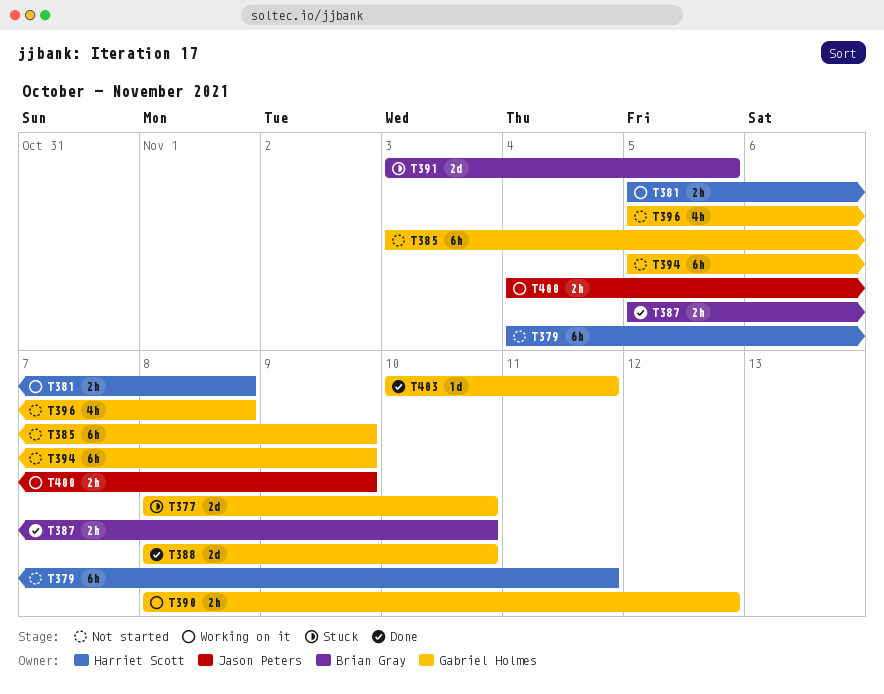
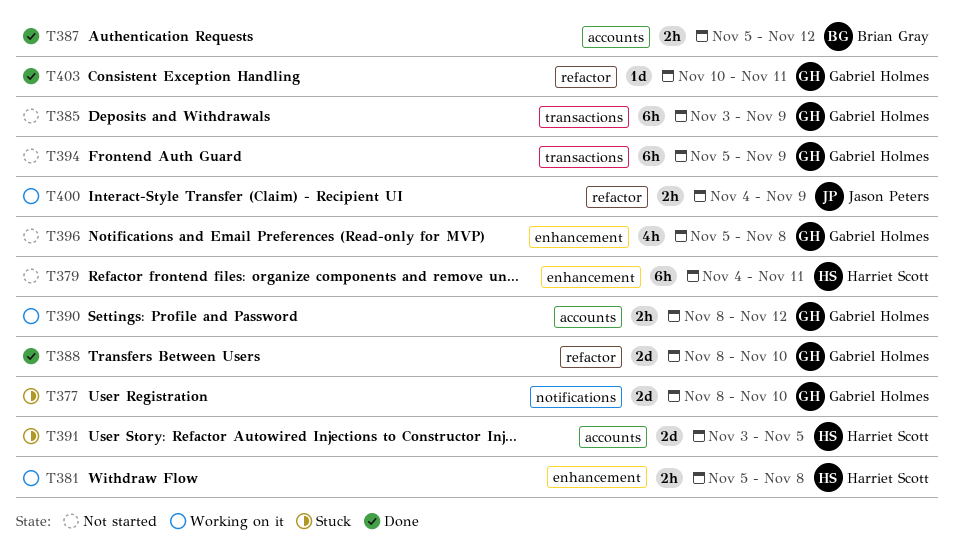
T387, due: Nov 10 -> Nov 12
T391, owner: Brian Gray -> Harriet Scott

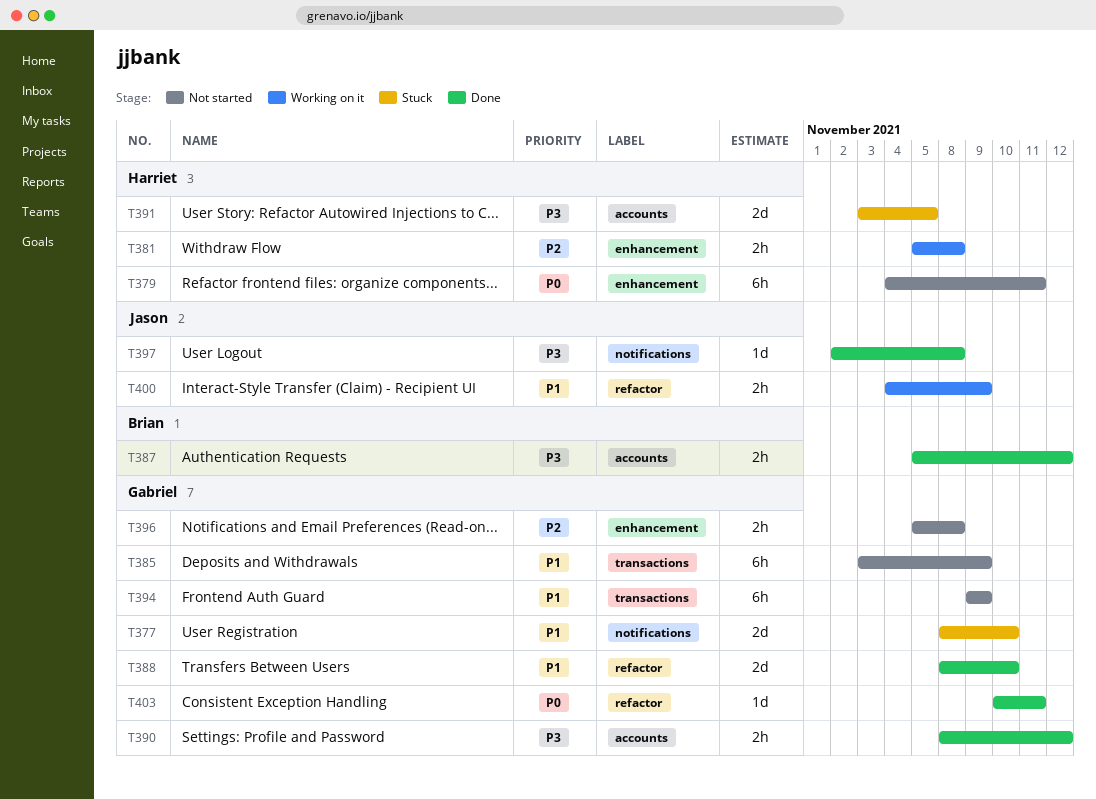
T390, status: Working on it -> Done
T394, start: Nov 5 -> Nov 9
T396, estimate: 4h -> 2h
T397: none -> present

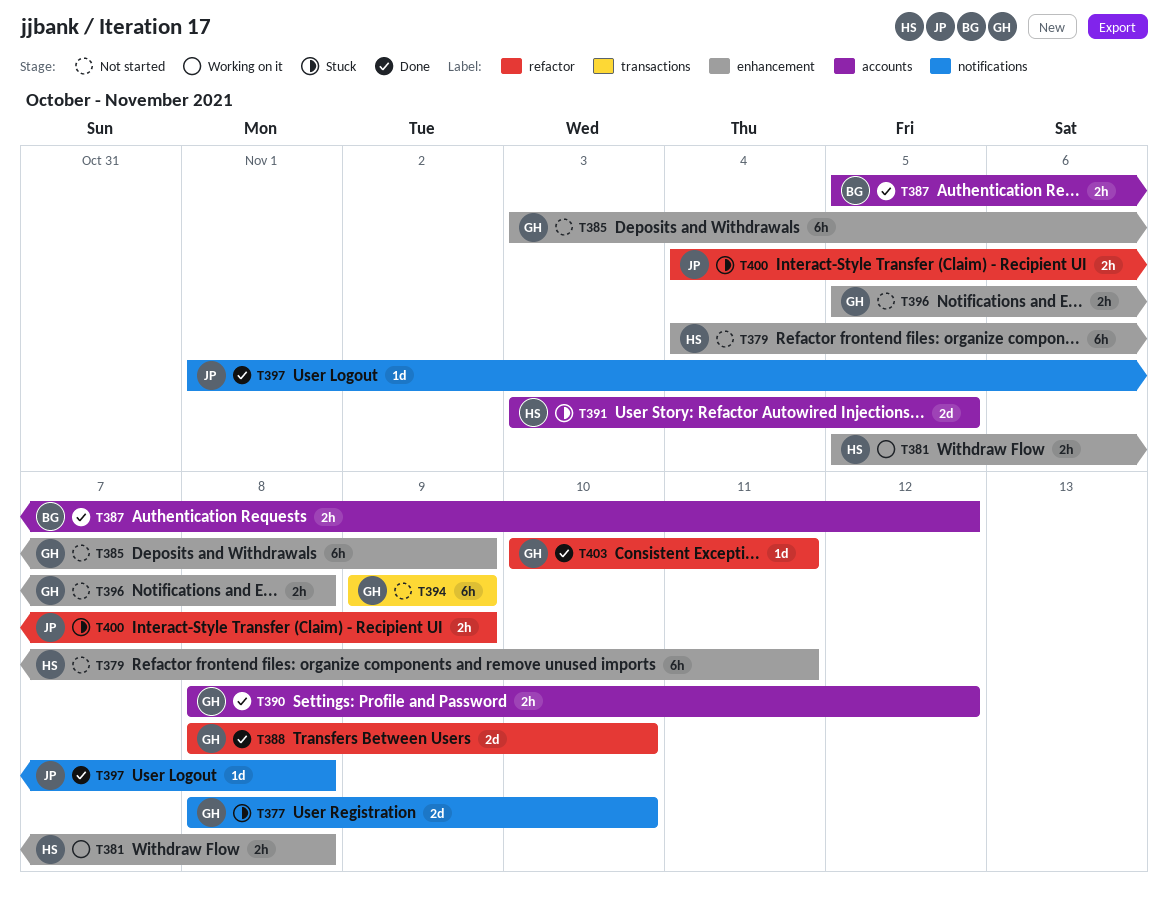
T385, label: transactions -> enhancement
T397, start: Nov 2 -> Nov 1
T400, status: Working on it -> Stuck

